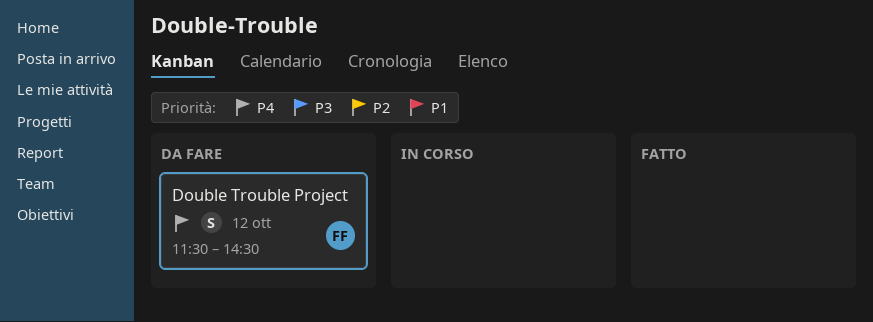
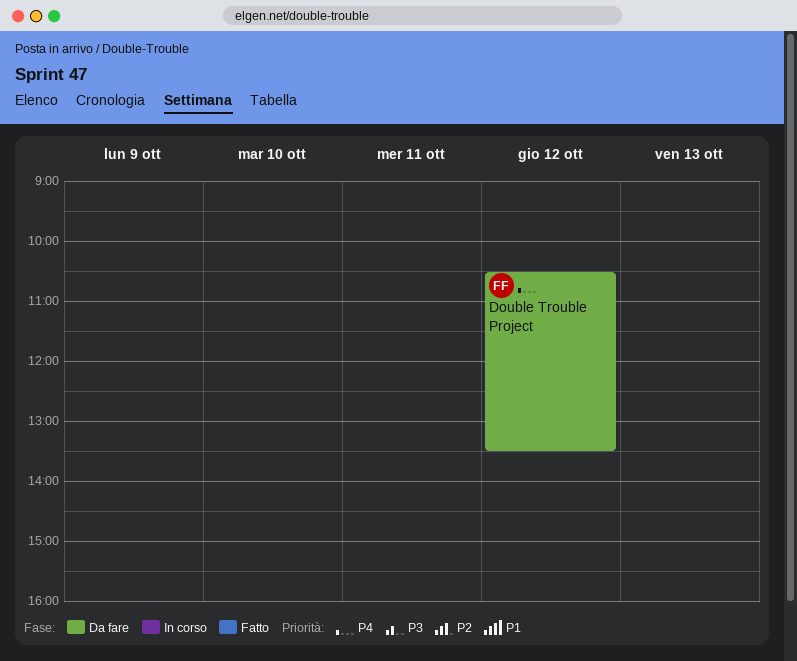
Double Trouble Project, begins: 11:30 -> 10:30
Double Trouble Project, ends: 14:30 -> 13:30

